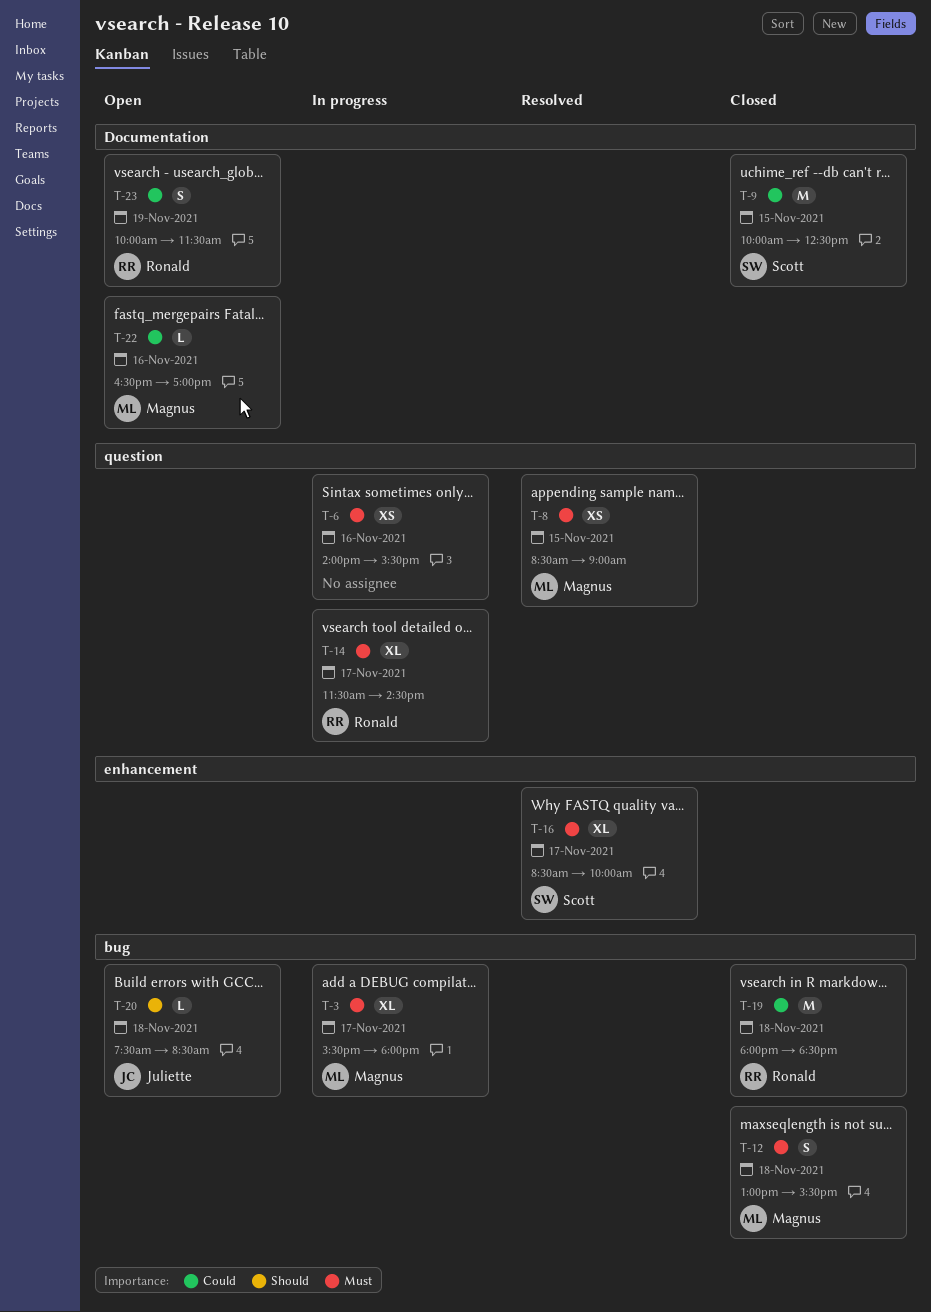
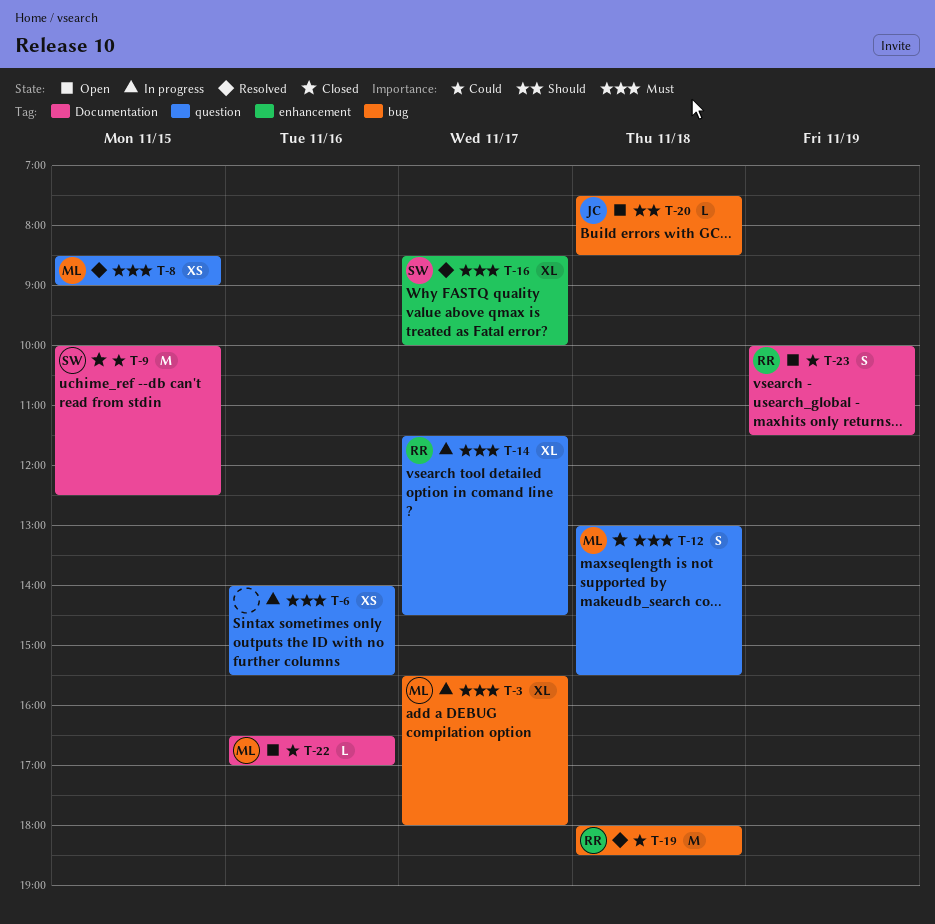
T-12, label: bug -> question
T-19, status: Closed -> Resolved

